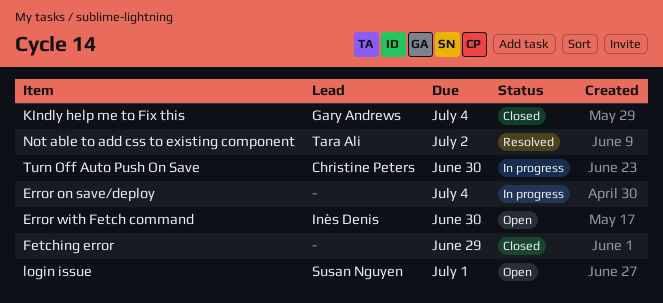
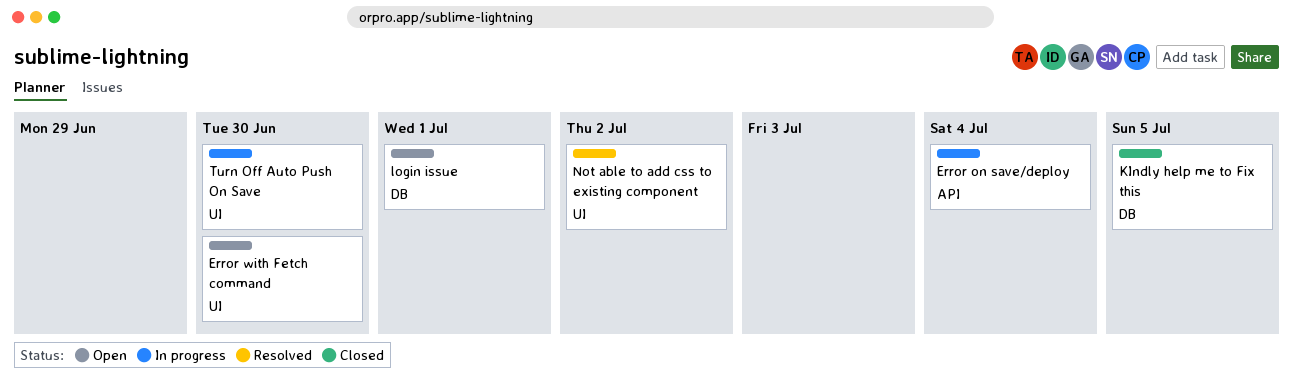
Fetching error: present -> none
KIndly help me to Fix this, due: Jul 4 -> Jul 5

